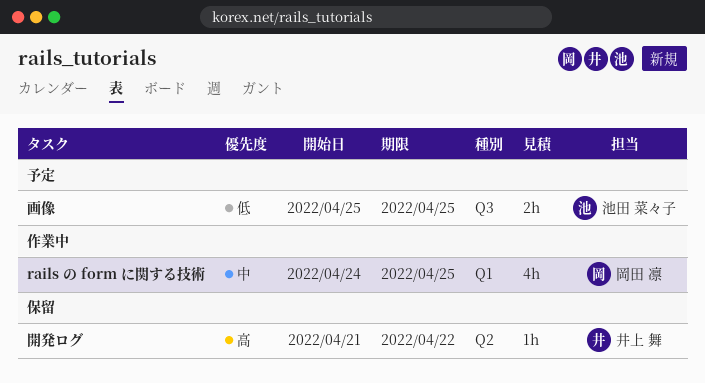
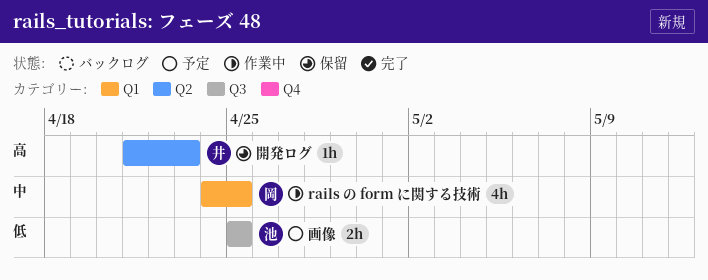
開発ログ, due: Apr 22 -> Apr 23

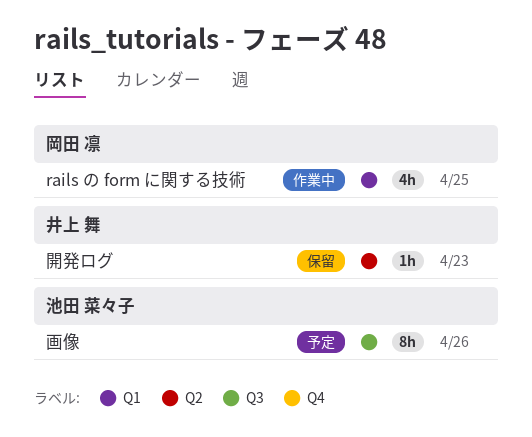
画像, estimate: 2h -> 8h
画像, due: Apr 25 -> Apr 26

